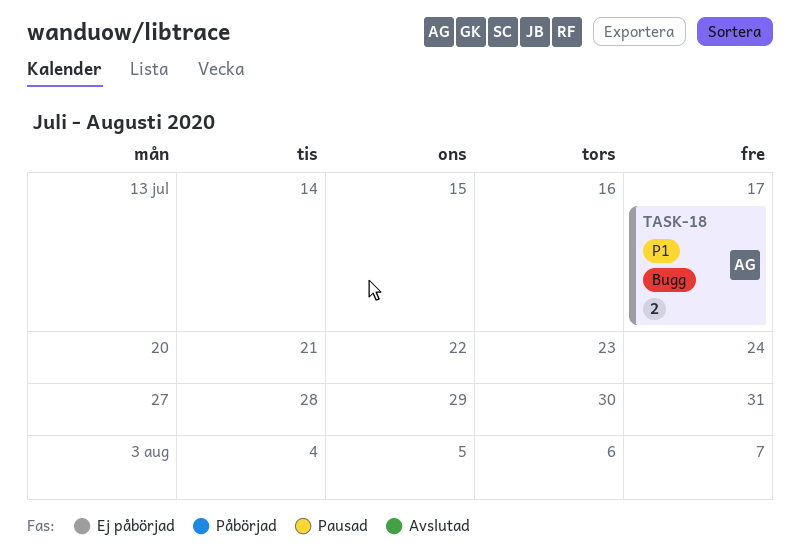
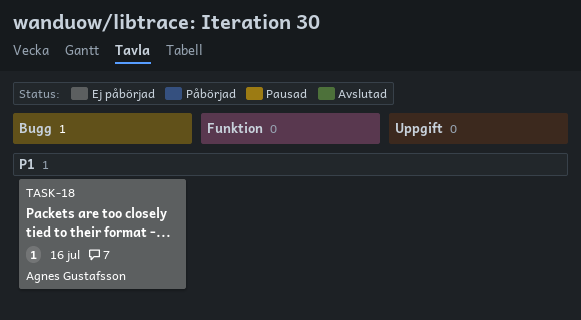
TASK-18, estimate: 2 -> 1
TASK-18, due: Jul 17 -> Jul 16

